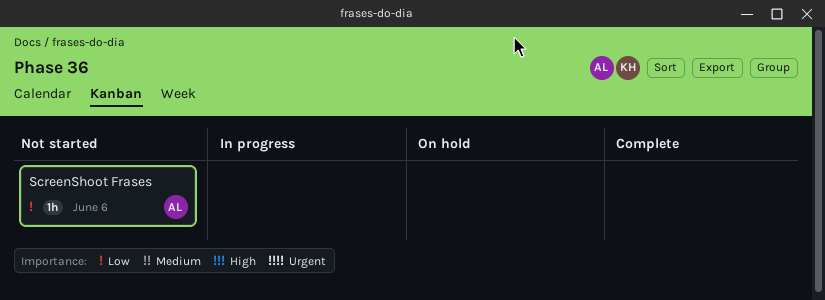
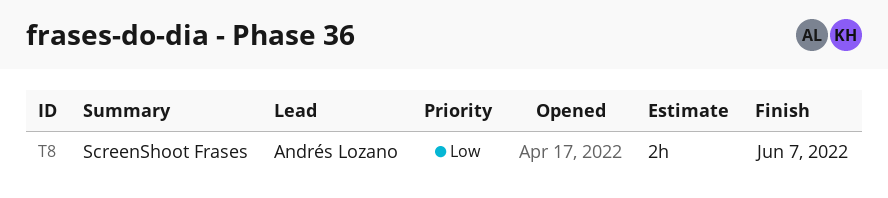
ScreenShoot Frases, estimate: 1h -> 2h
ScreenShoot Frases, due: Jun 6 -> Jun 7

